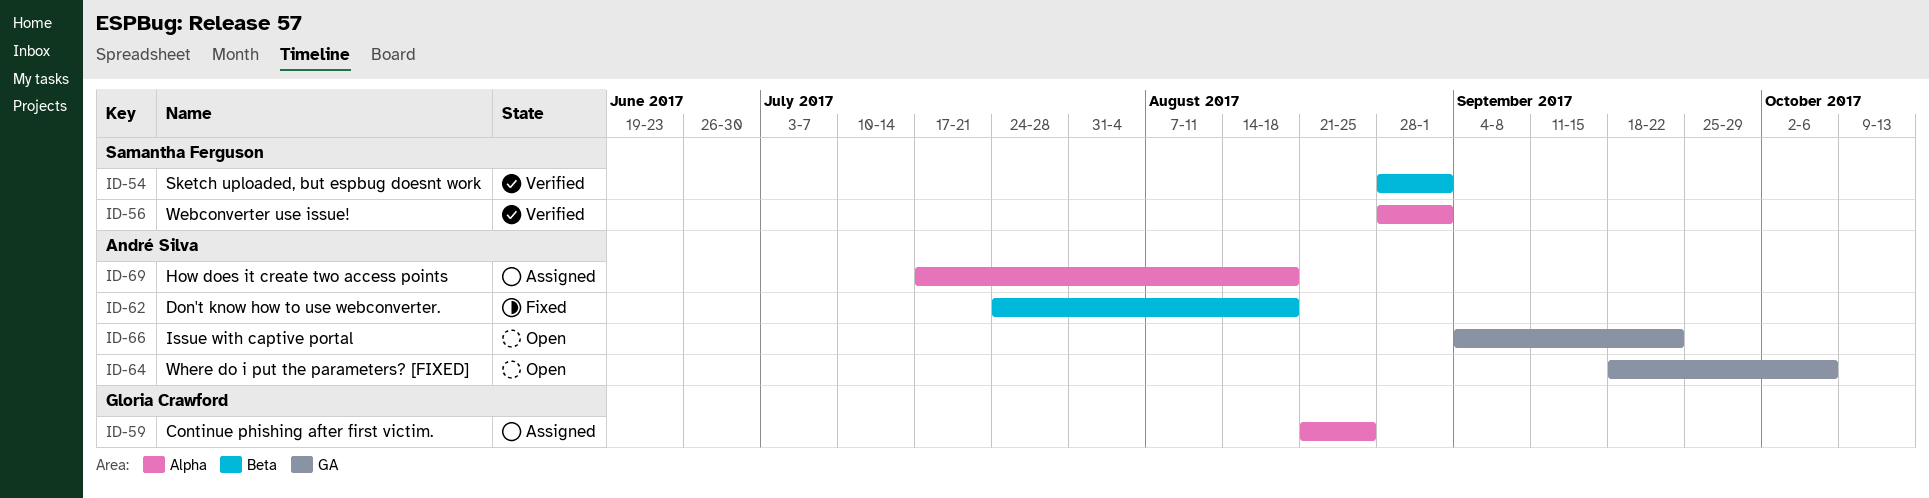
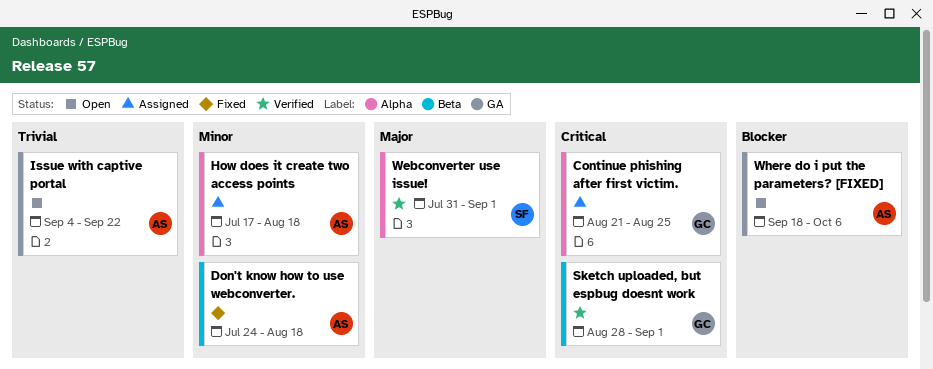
Sketch uploaded, but espbug doesnt work, owner: Samantha Ferguson -> Gloria Crawford
Webconverter use issue!, start: Aug 28 -> Jul 31

